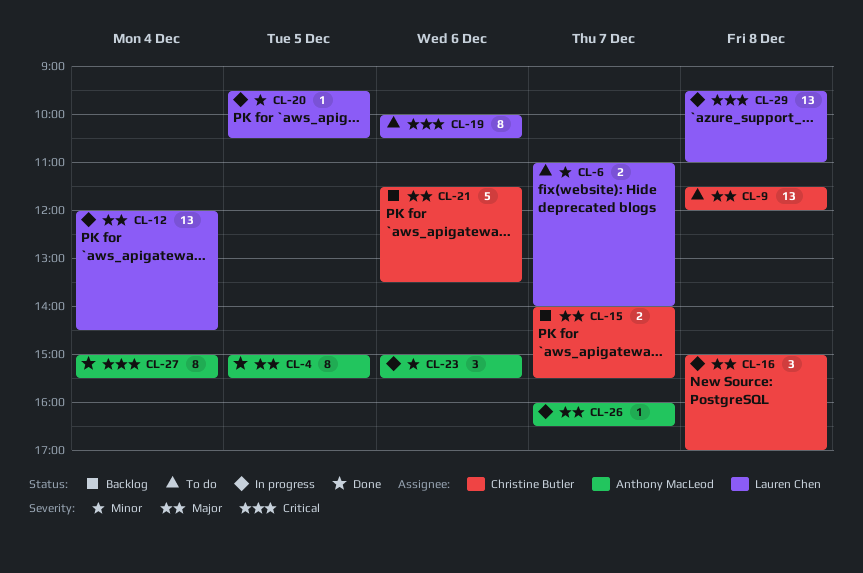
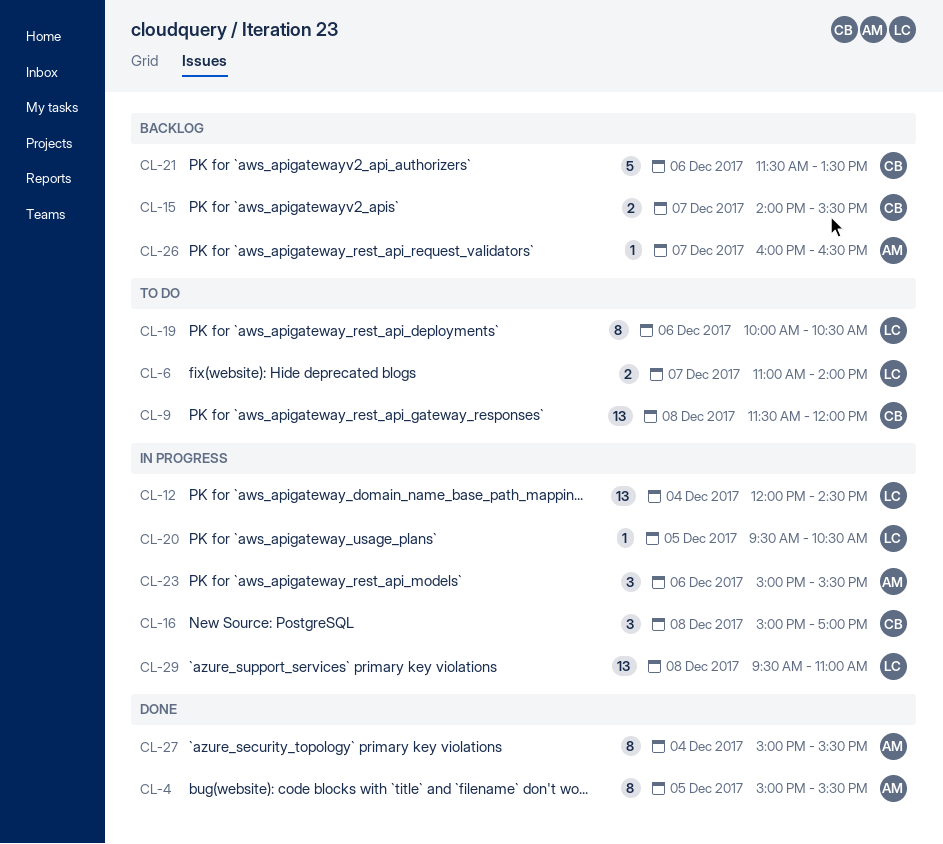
CL-26, status: In progress -> Backlog

